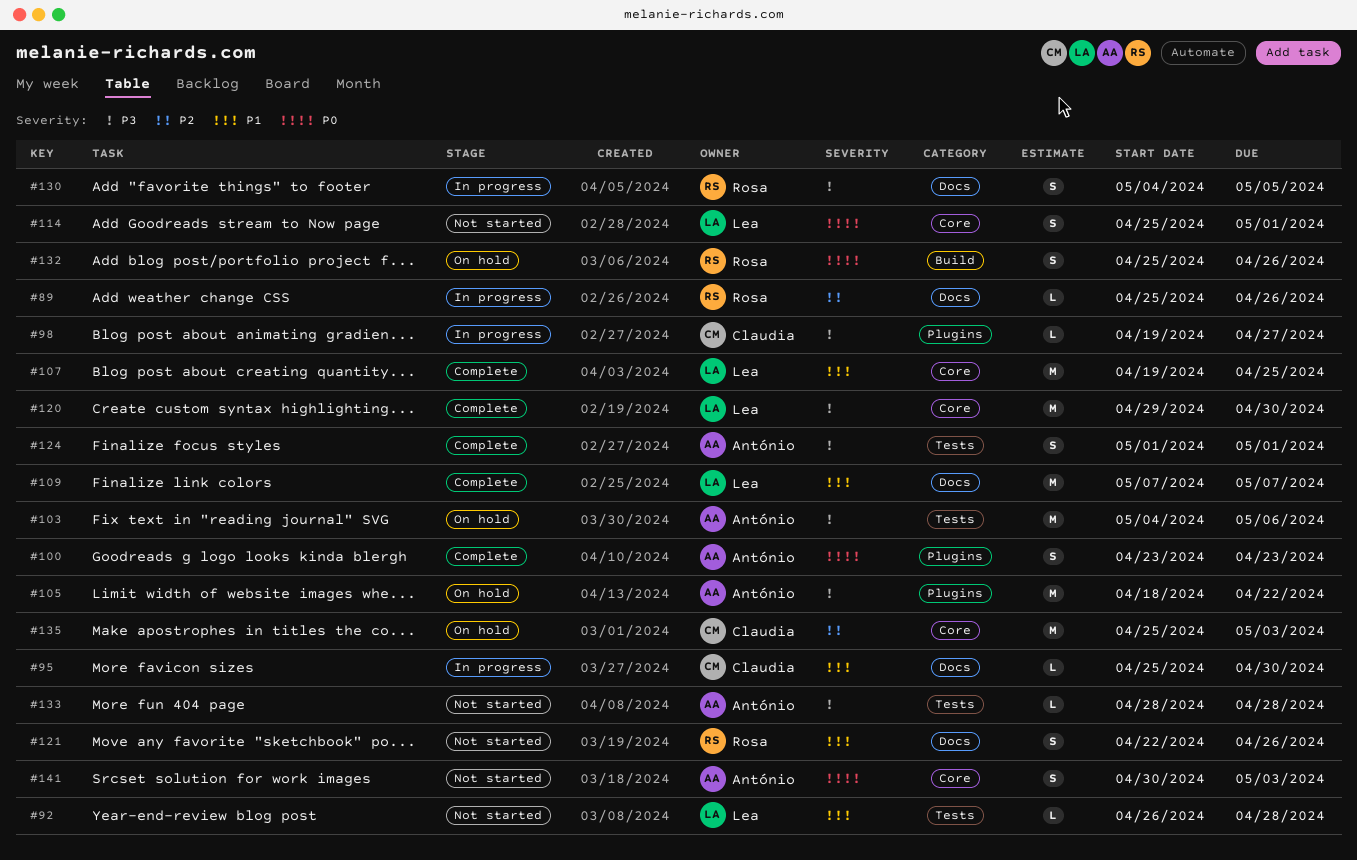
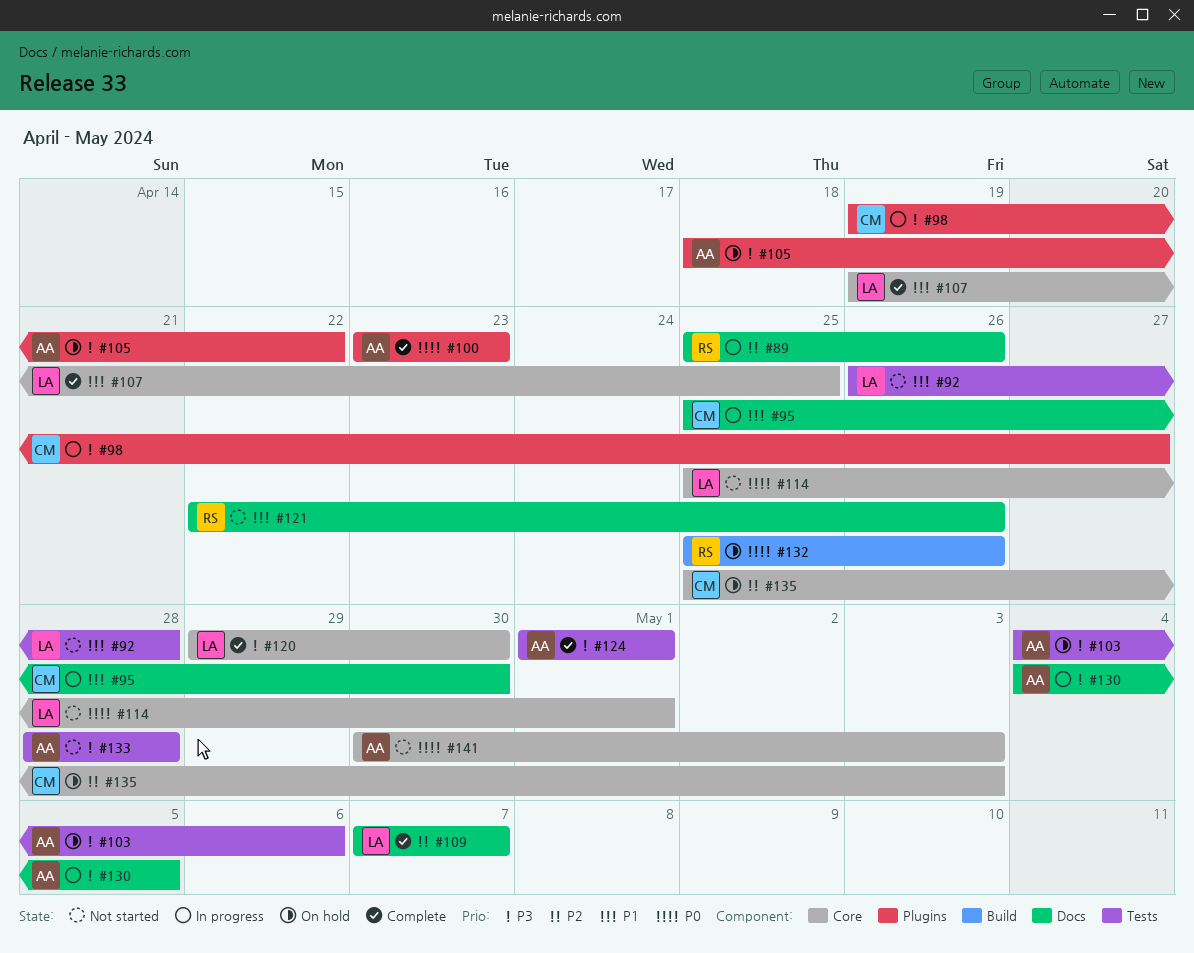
#109, priority: P1 -> P2
#130, owner: Rosa -> António

